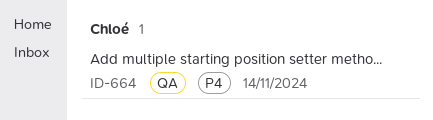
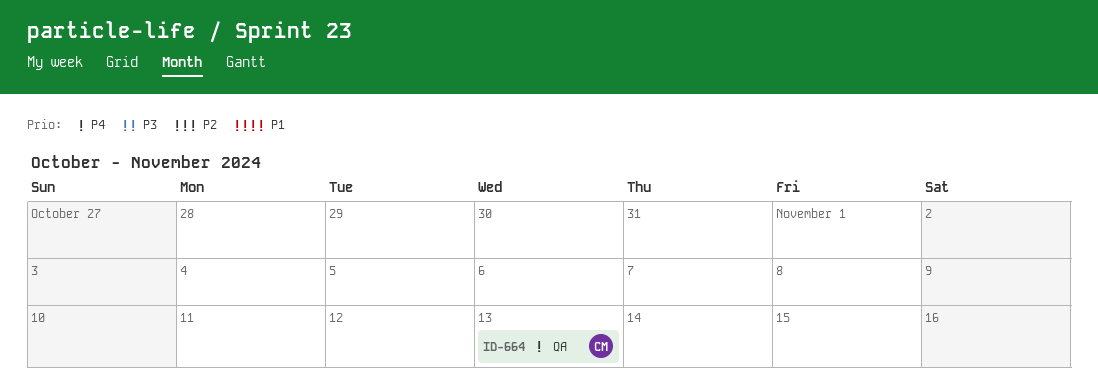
ID-664, due: Nov 14 -> Nov 13

